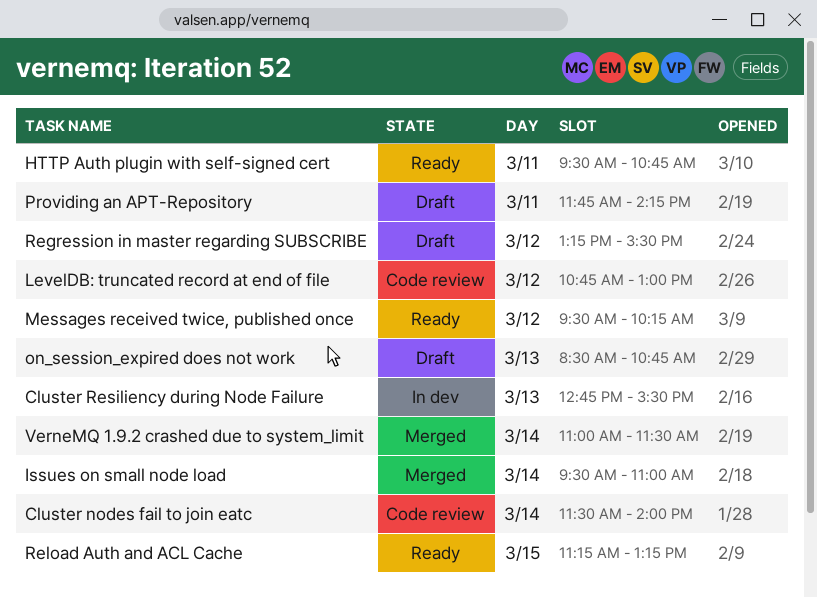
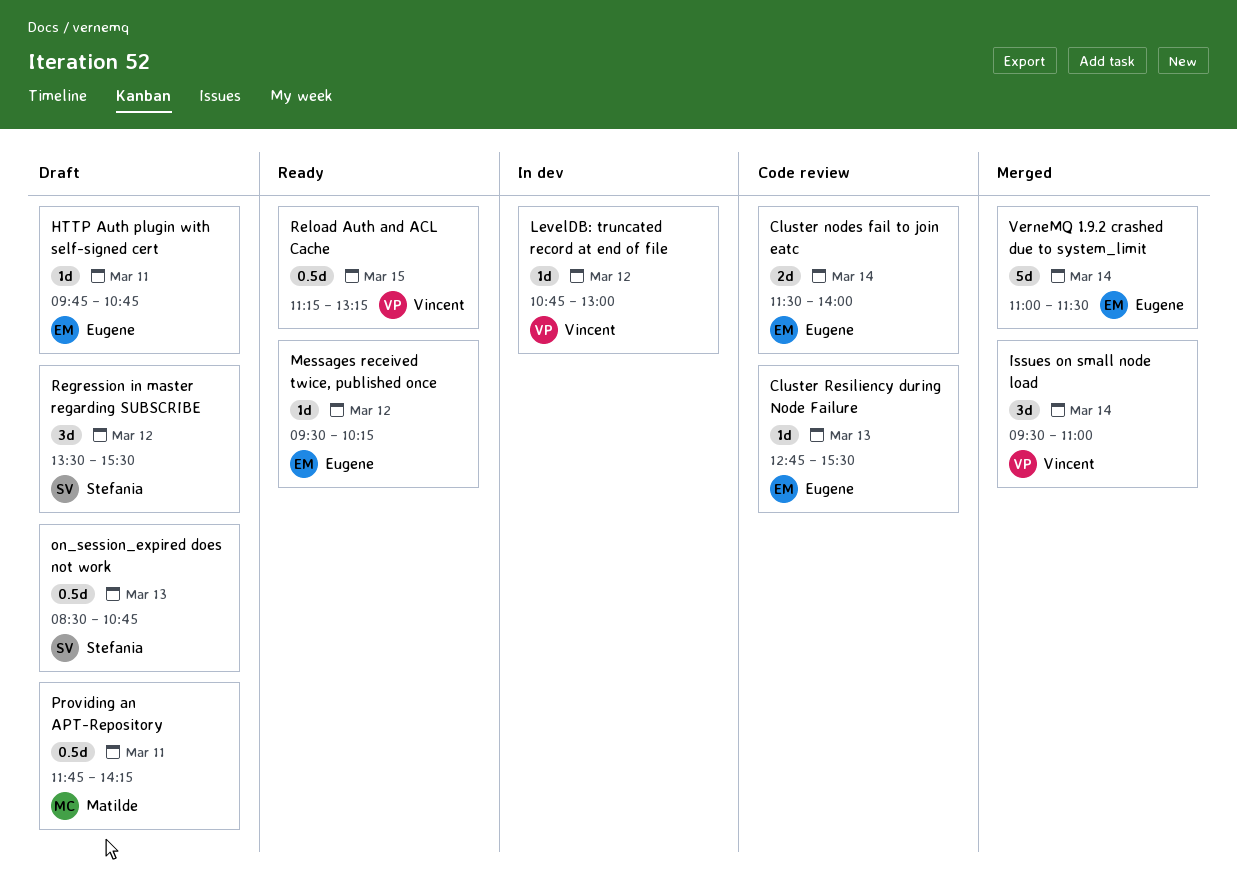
Cluster Resiliency during Node Failure, status: In dev -> Code review
HTTP Auth plugin with self-signed cert, status: Ready -> Draft
HTTP Auth plugin with self-signed cert, begins: 09:30 -> 09:45
LevelDB: truncated record at end of file, status: Code review -> In dev
Regression in master regarding SUBSCRIBE, begins: 13:15 -> 13:30

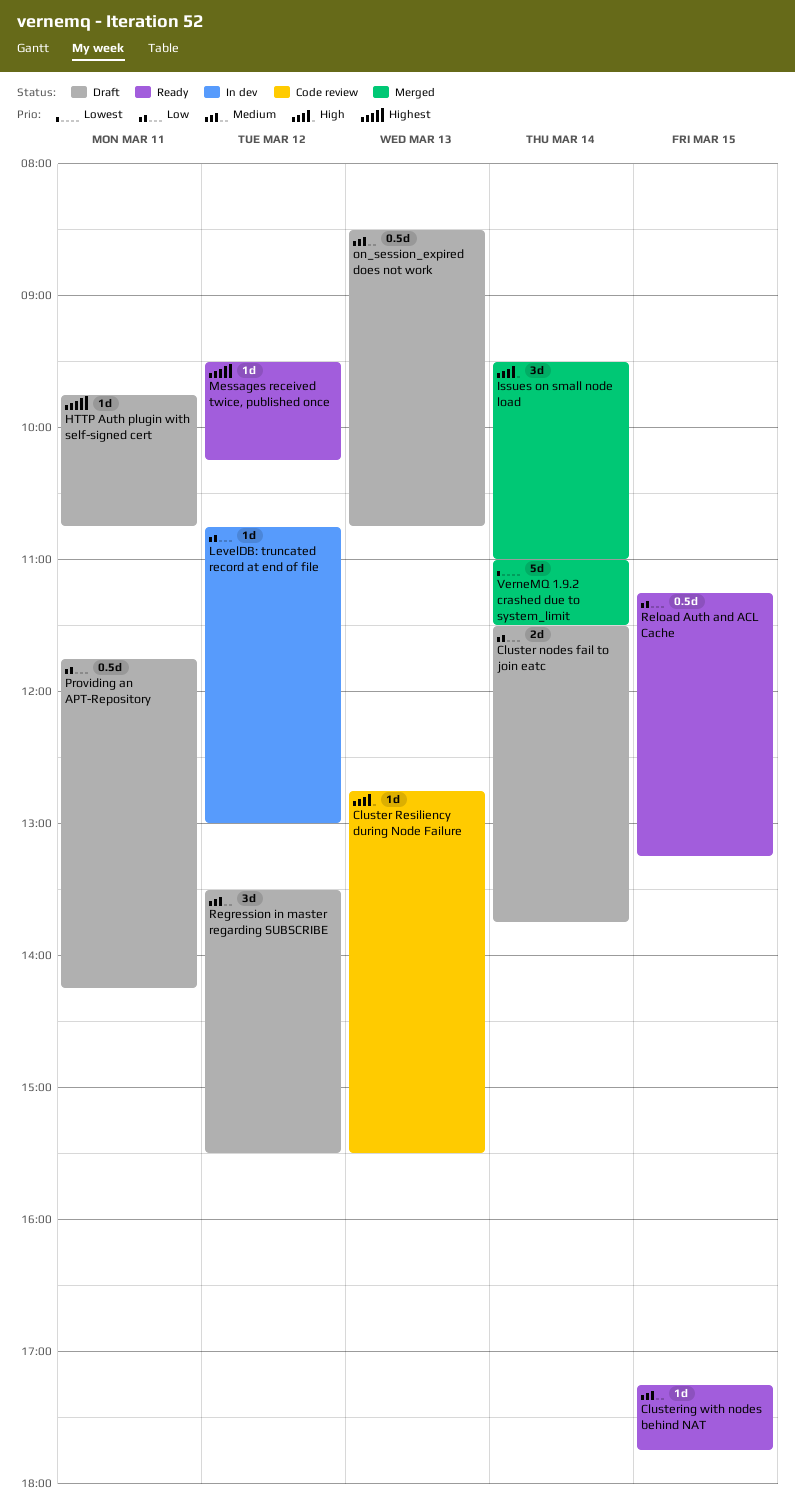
Cluster nodes fail to join eatc, status: Code review -> Draft
Cluster nodes fail to join eatc, ends: 14:00 -> 13:45
Clustering with nodes behind NAT: none -> present

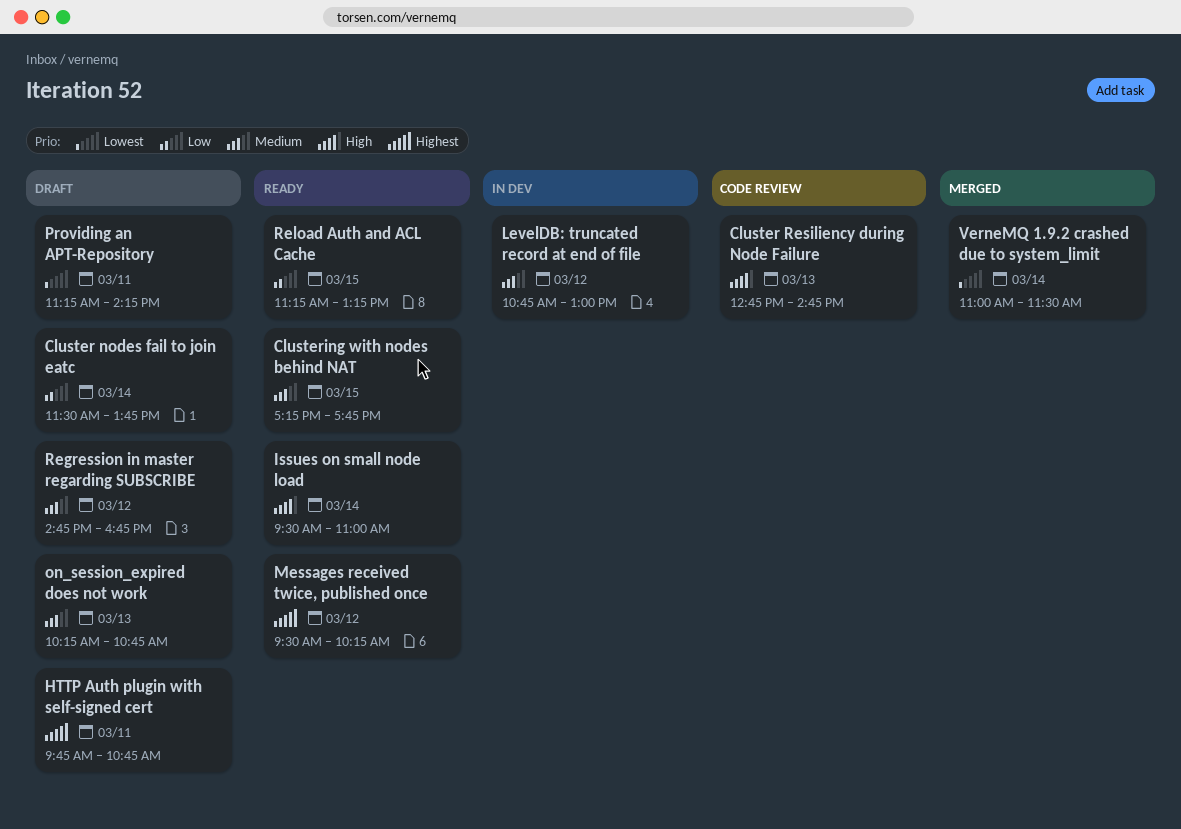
Cluster Resiliency during Node Failure, ends: 15:30 -> 14:45
Issues on small node load, status: Merged -> Ready
LevelDB: truncated record at end of file, priority: Low -> Medium
on_session_expired does not work, begins: 08:30 -> 10:15
Providing an APT-Repository, priority: Low -> Lowest
Providing an APT-Repository, begins: 11:45 -> 11:15
Regression in master regarding SUBSCRIBE, begins: 13:30 -> 14:45
Regression in master regarding SUBSCRIBE, ends: 15:30 -> 16:45

